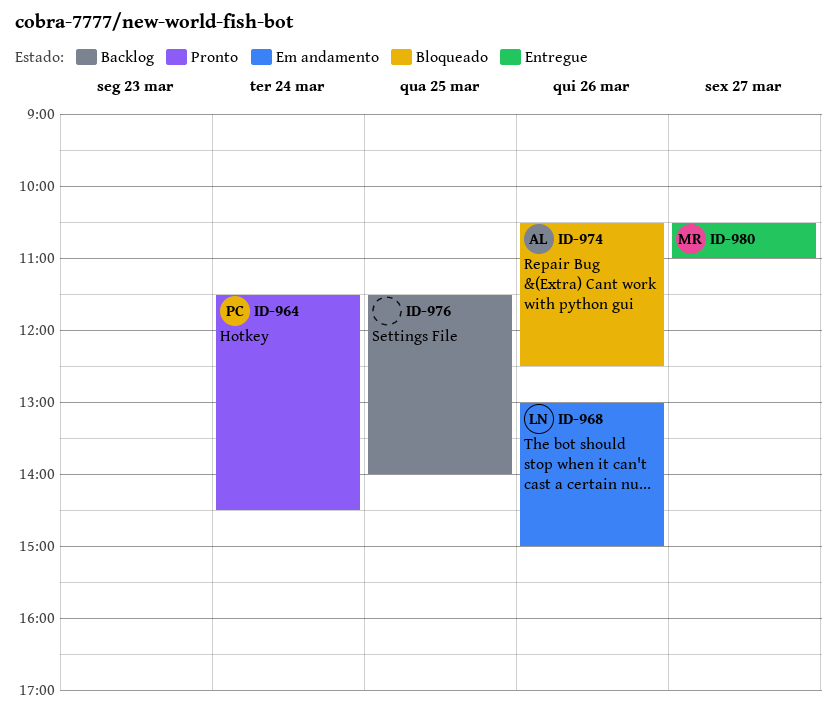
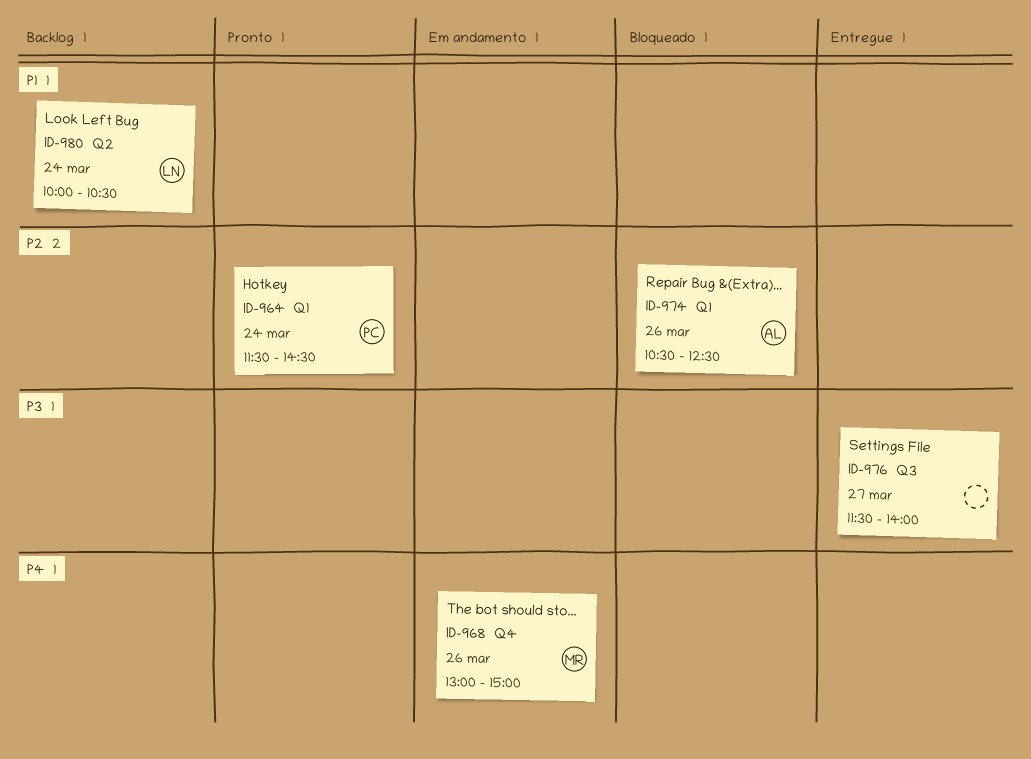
ID-968, owner: LN -> MR
ID-976, status: Backlog -> Entregue
ID-976, day: Mar 25 -> Mar 27
ID-980, status: Entregue -> Backlog
ID-980, owner: MR -> LN
ID-980, day: Mar 27 -> Mar 24
ID-980, begins: 10:30 -> 10:00
ID-980, ends: 11:00 -> 10:30

